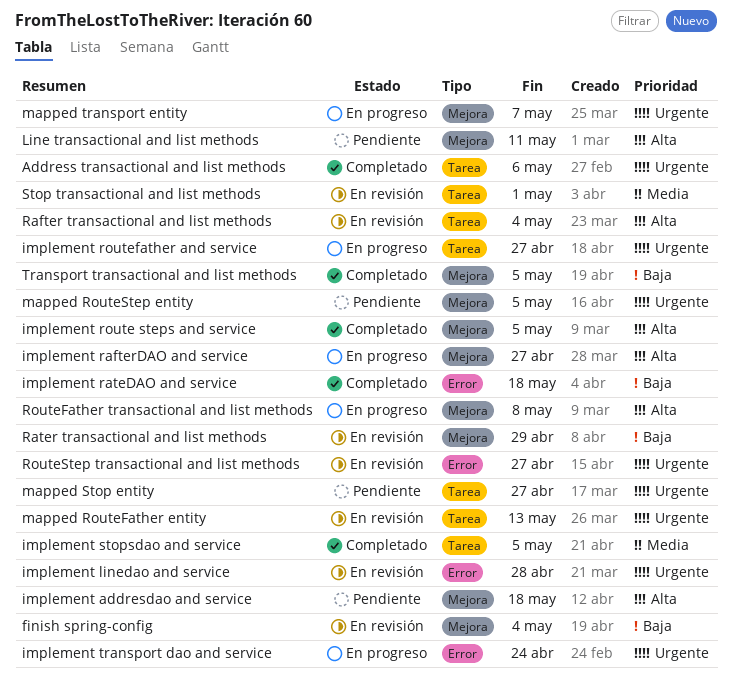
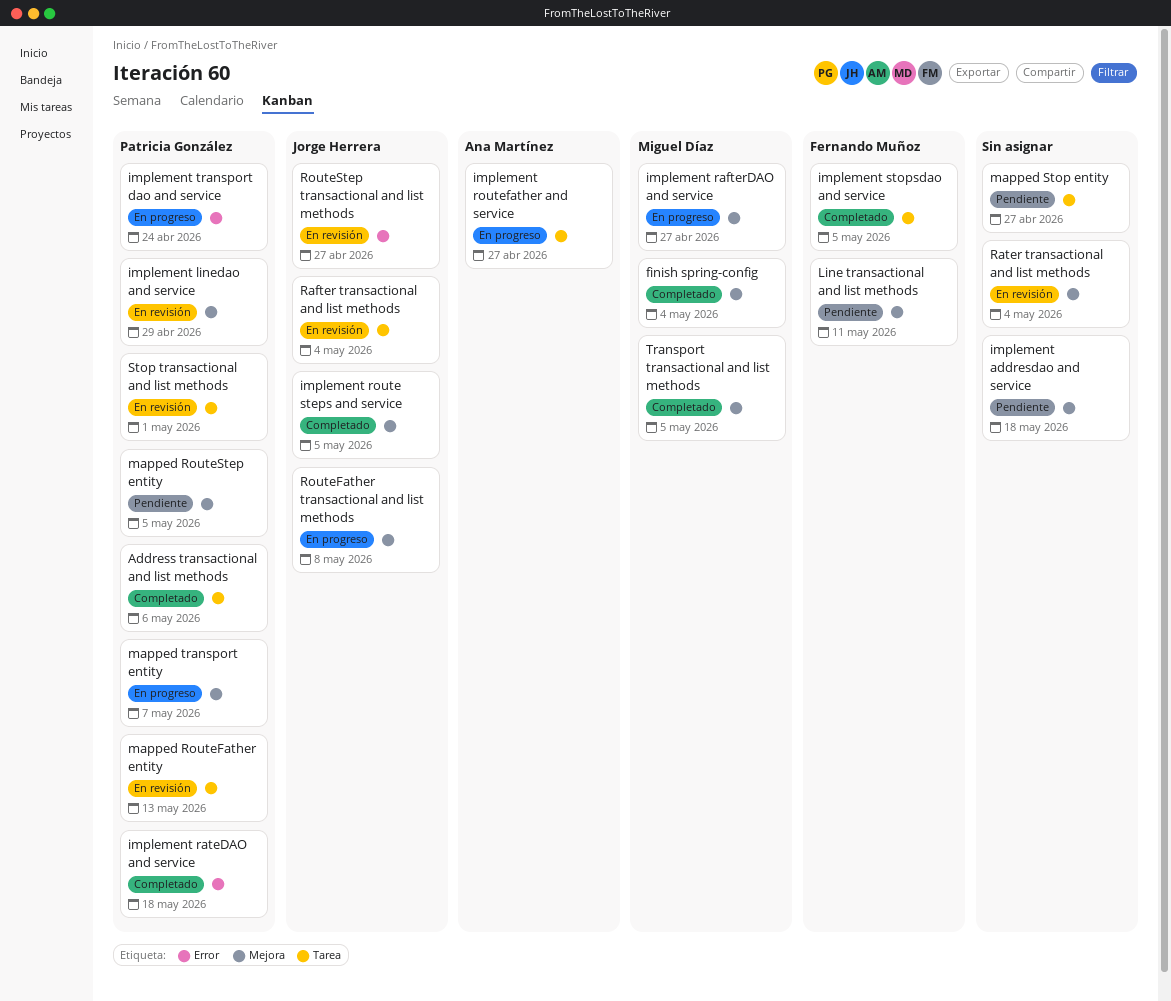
finish spring-config, status: En revisión -> Completado
implement linedao and service, label: Error -> Mejora
implement linedao and service, due: Apr 28 -> Apr 29
Rater transactional and list methods, due: Apr 29 -> May 4

